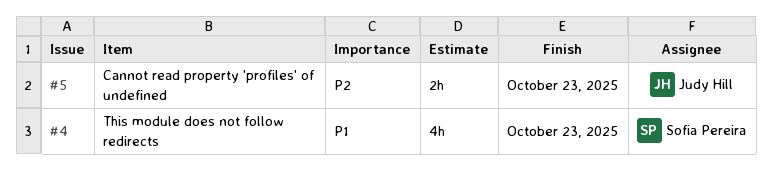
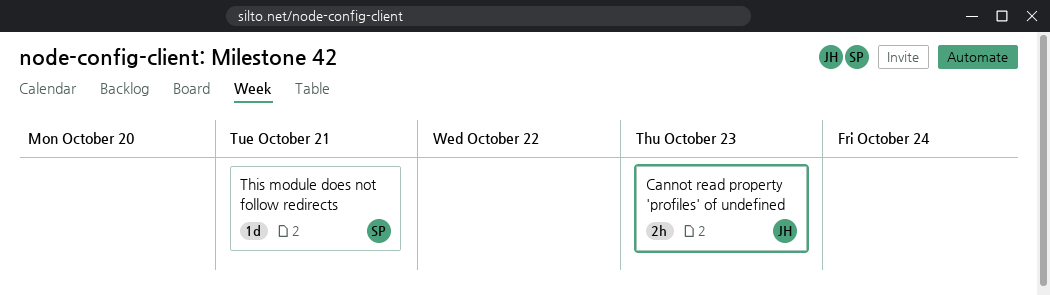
This module does not follow redirects, estimate: 4h -> 1d
This module does not follow redirects, due: Oct 23 -> Oct 21

